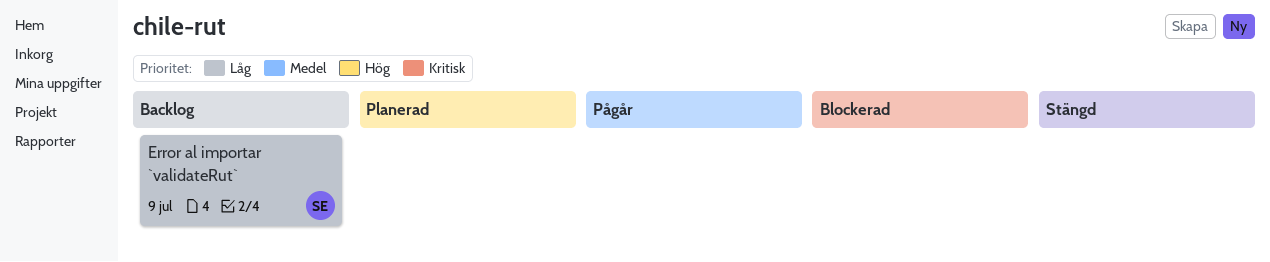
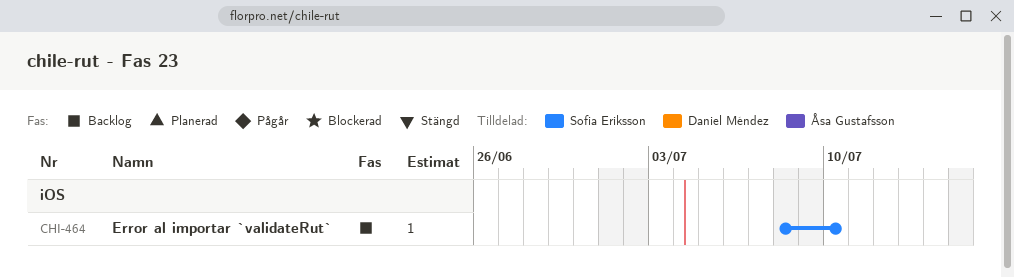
Error al importar `validateRut`, due: Jul 9 -> Jul 10

